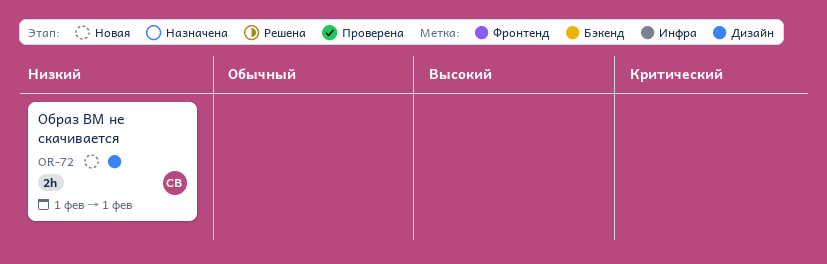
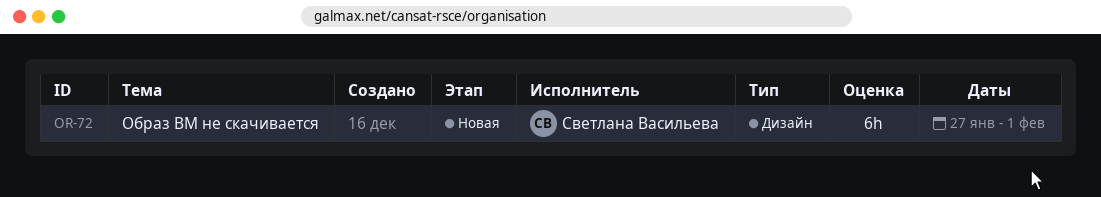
OR-72, estimate: 2h -> 6h
OR-72, start: Feb 1 -> Jan 27

